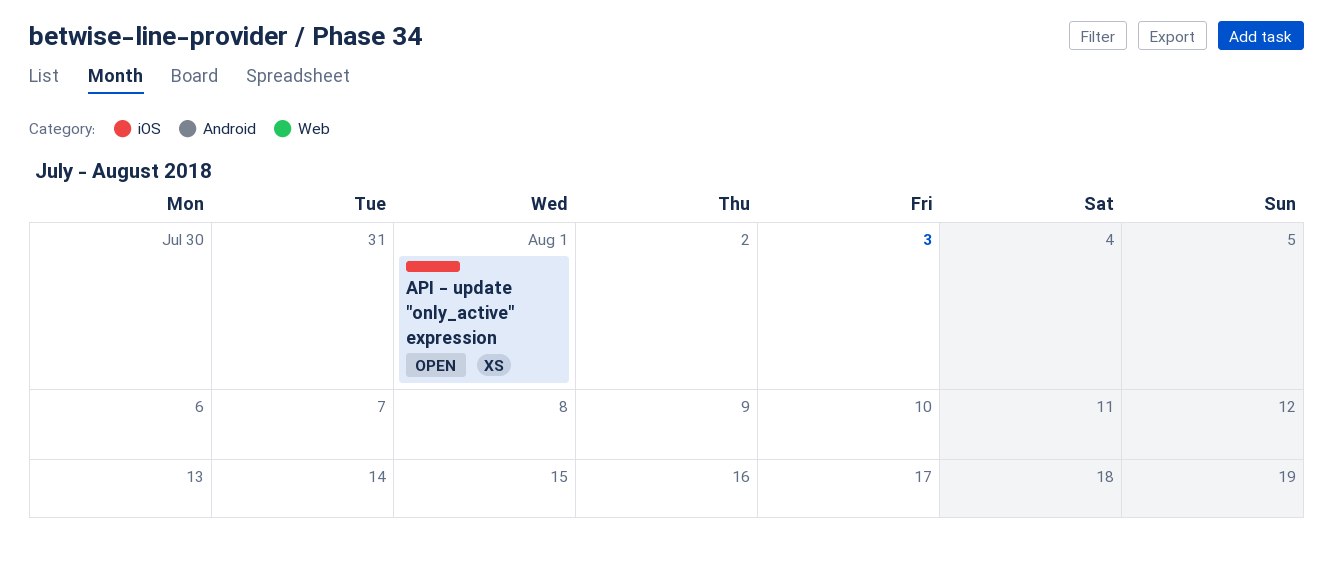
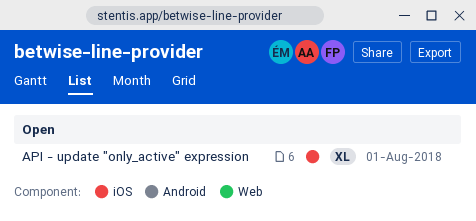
API - update "only_active" expression, estimate: XS -> XL

